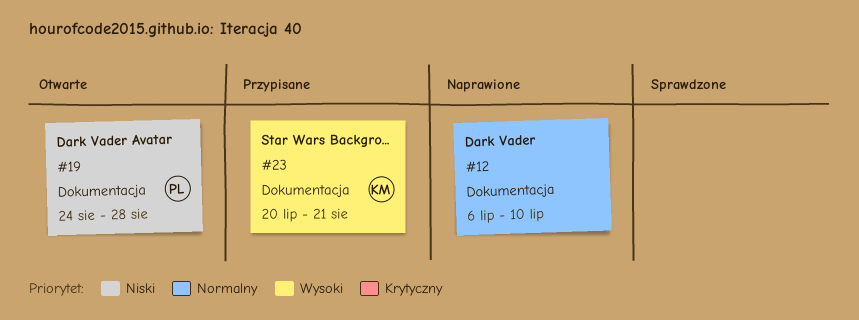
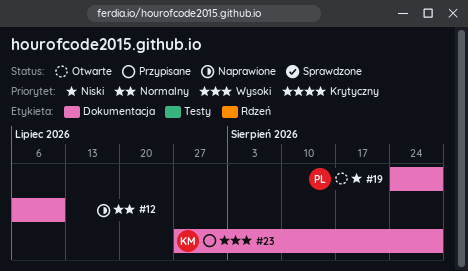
#23, start: Jul 20 -> Jul 27
#23, due: Aug 21 -> Aug 28

